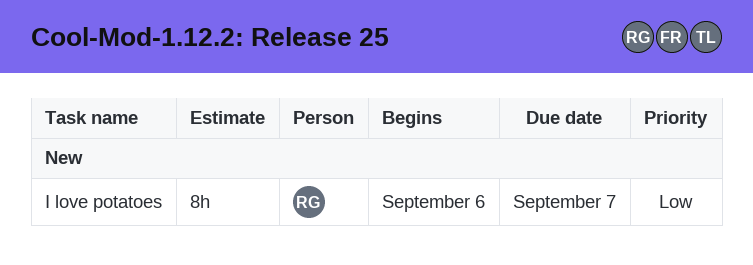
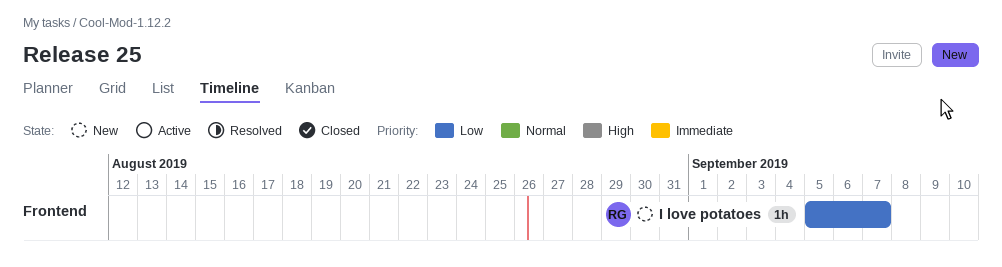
I love potatoes, estimate: 8h -> 1h
I love potatoes, start: Sep 6 -> Sep 5

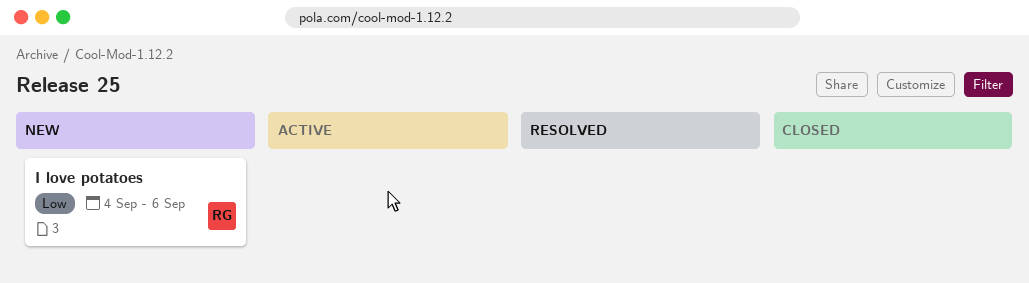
I love potatoes, start: Sep 5 -> Sep 4
I love potatoes, due: Sep 7 -> Sep 6

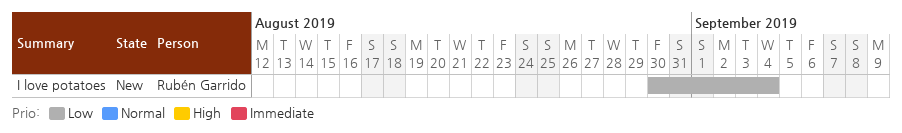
I love potatoes, start: Sep 4 -> Aug 30
I love potatoes, due: Sep 6 -> Sep 4

